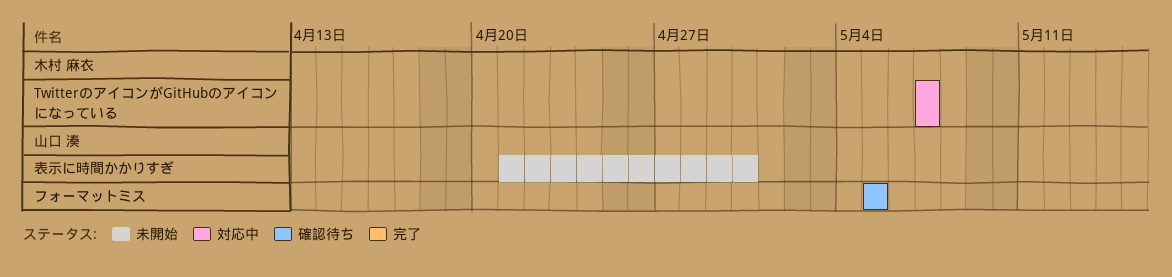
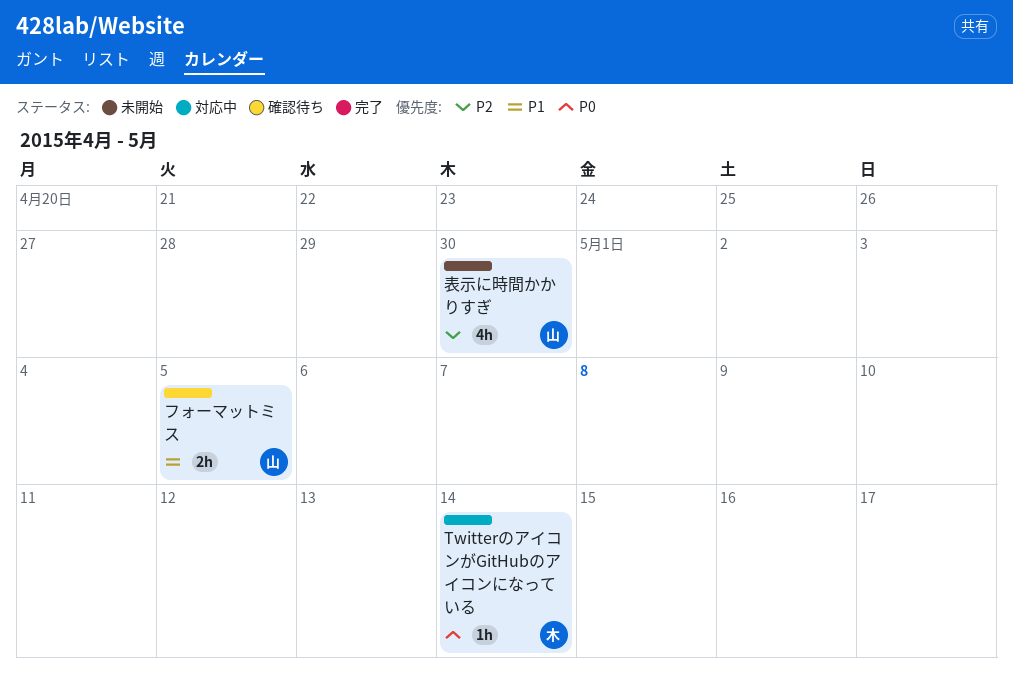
TwitterのアイコンがGitHubのアイコンになっている, due: May 7 -> May 14

